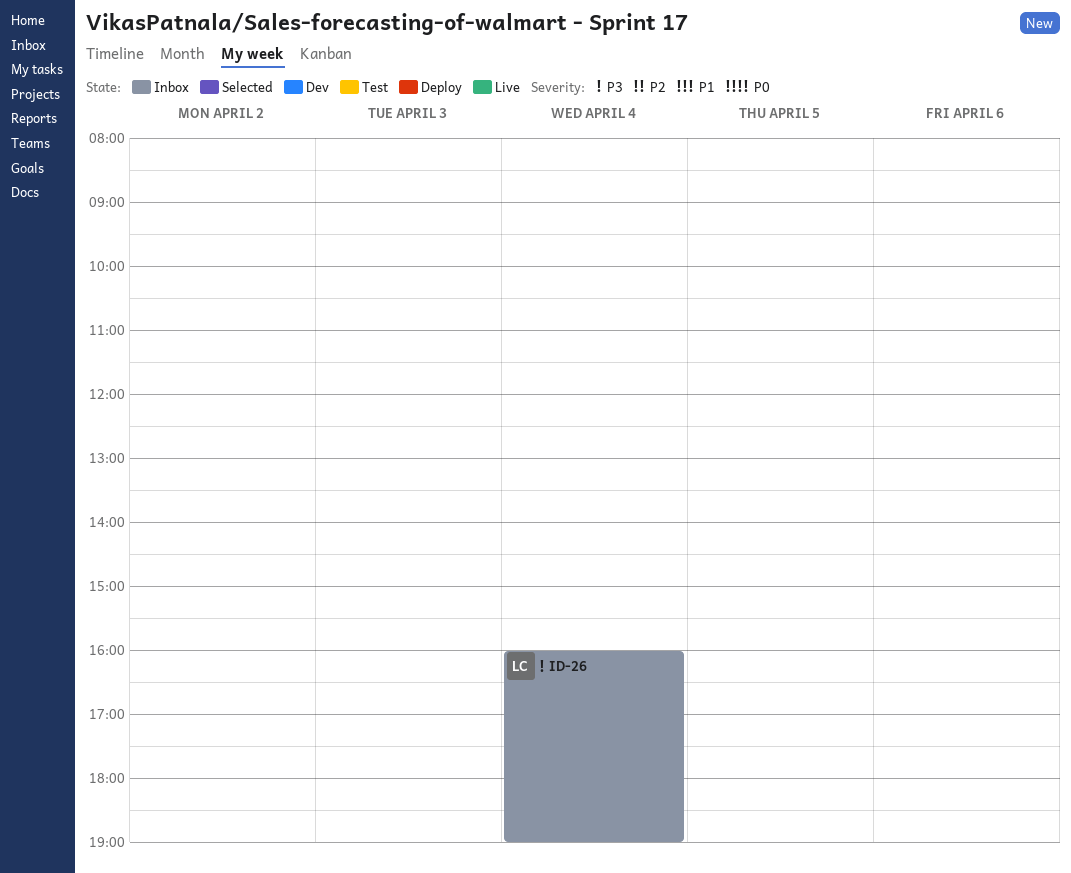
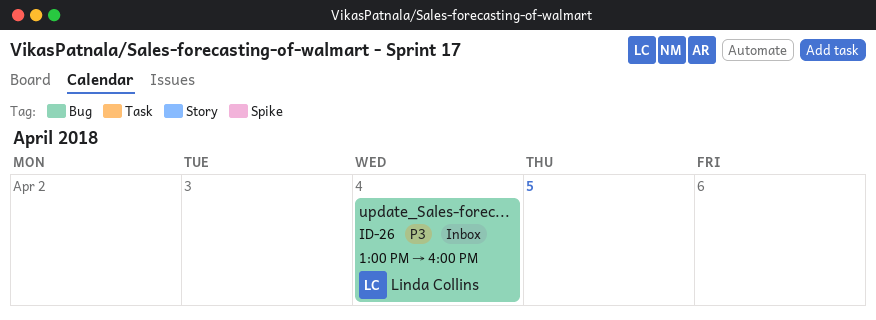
ID-26, begins: 16:00 -> 13:00
ID-26, ends: 19:00 -> 16:00

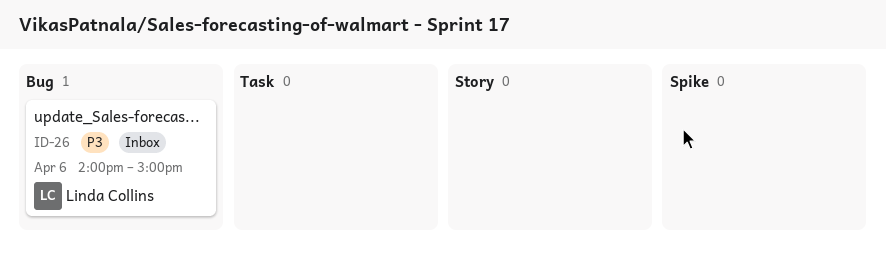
ID-26, day: Apr 4 -> Apr 6
ID-26, begins: 13:00 -> 14:00
ID-26, ends: 16:00 -> 15:00

